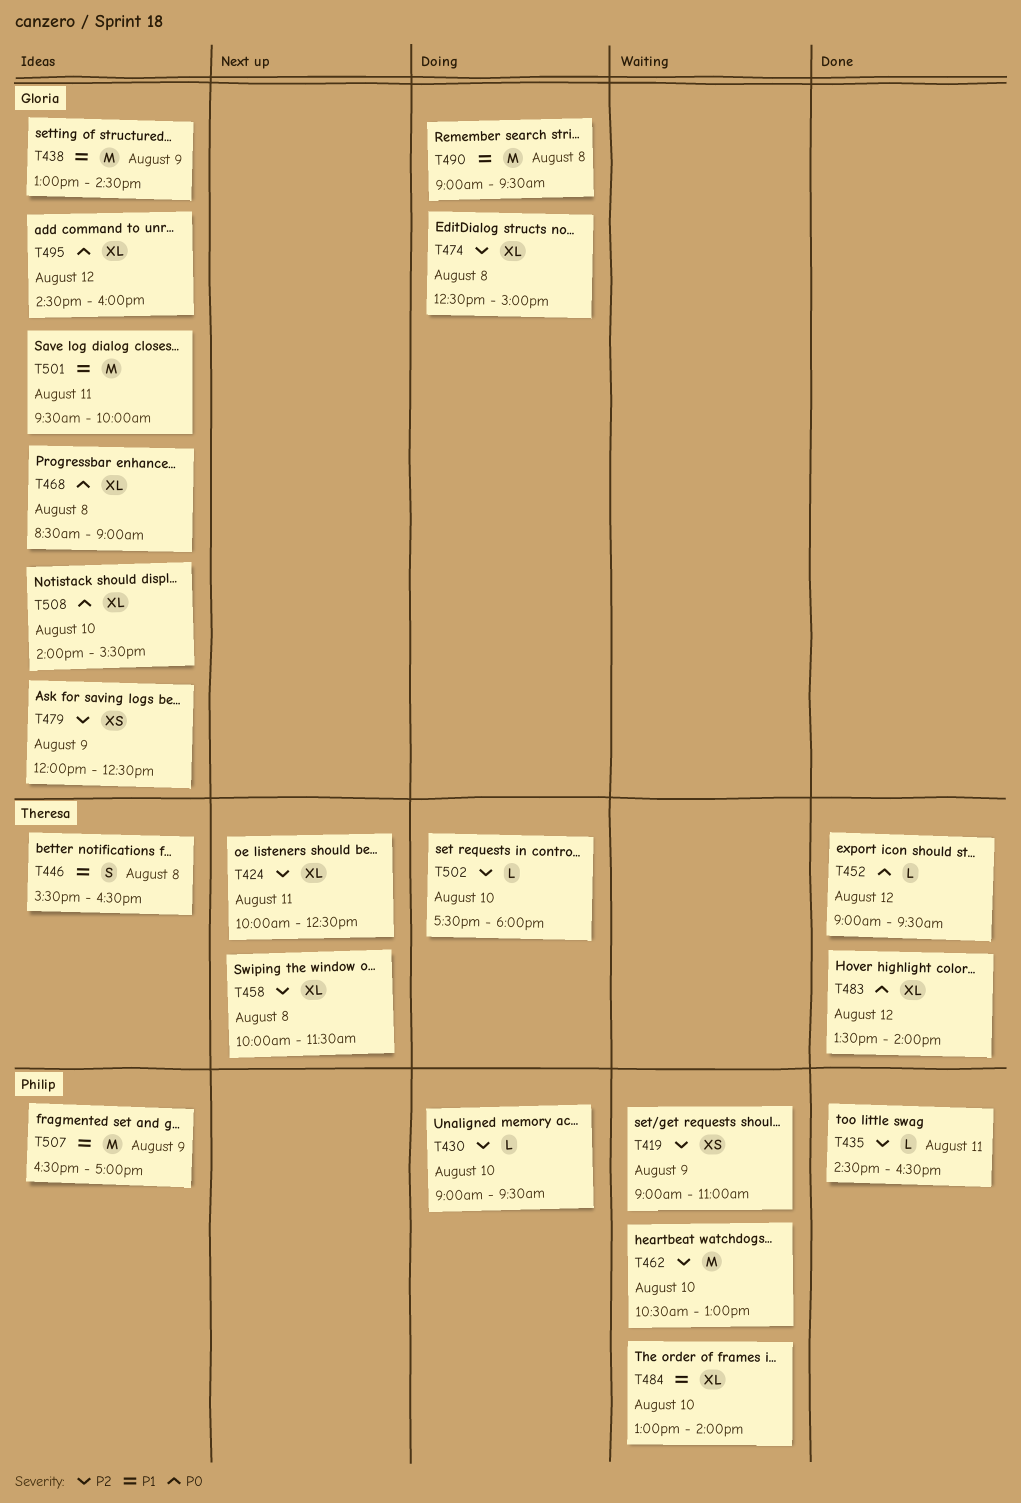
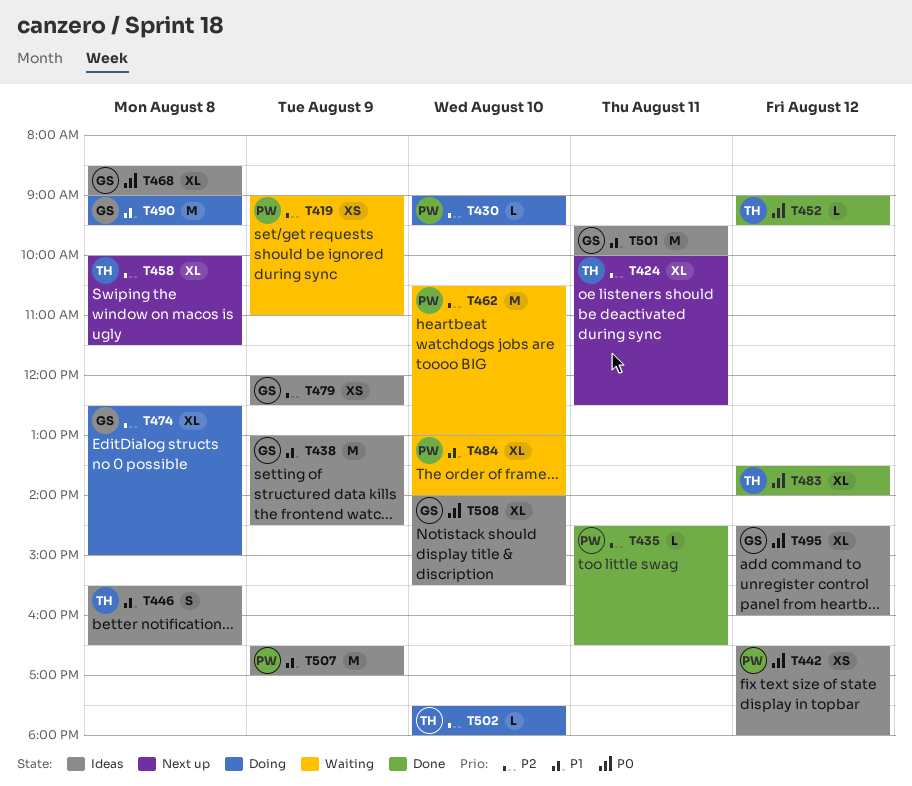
T442: none -> present

